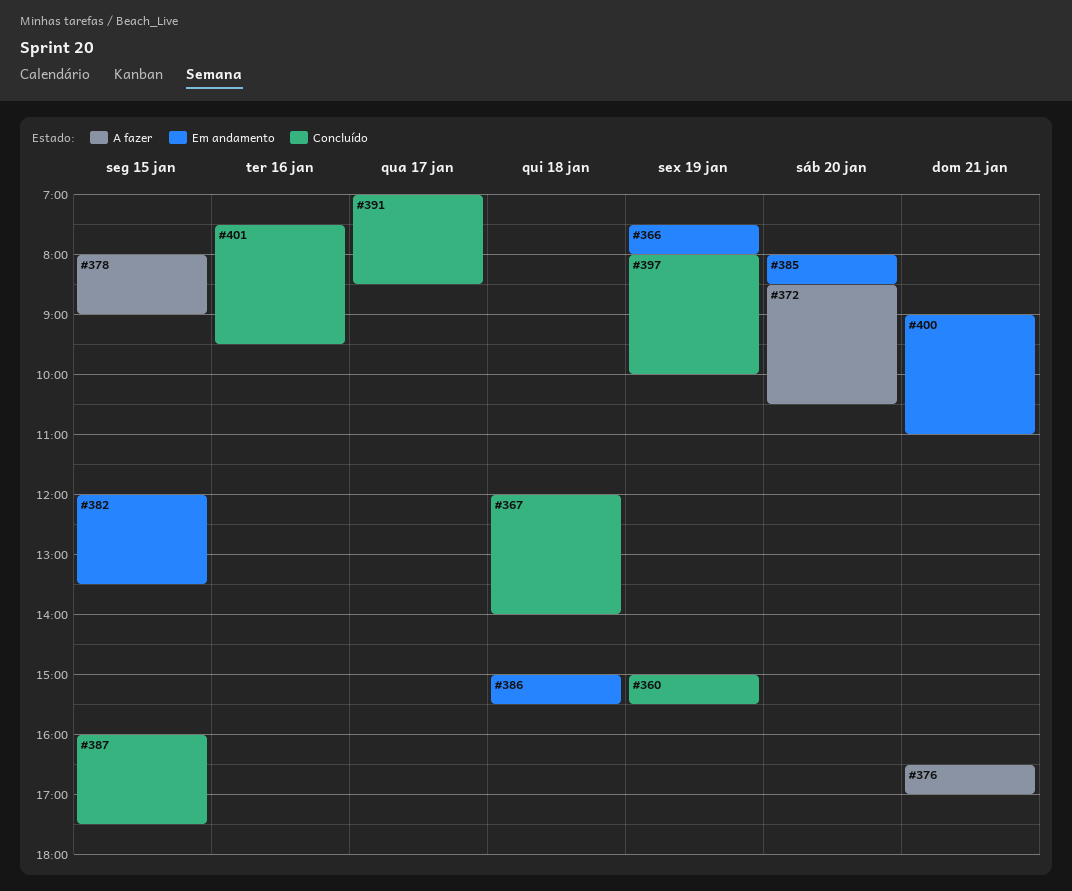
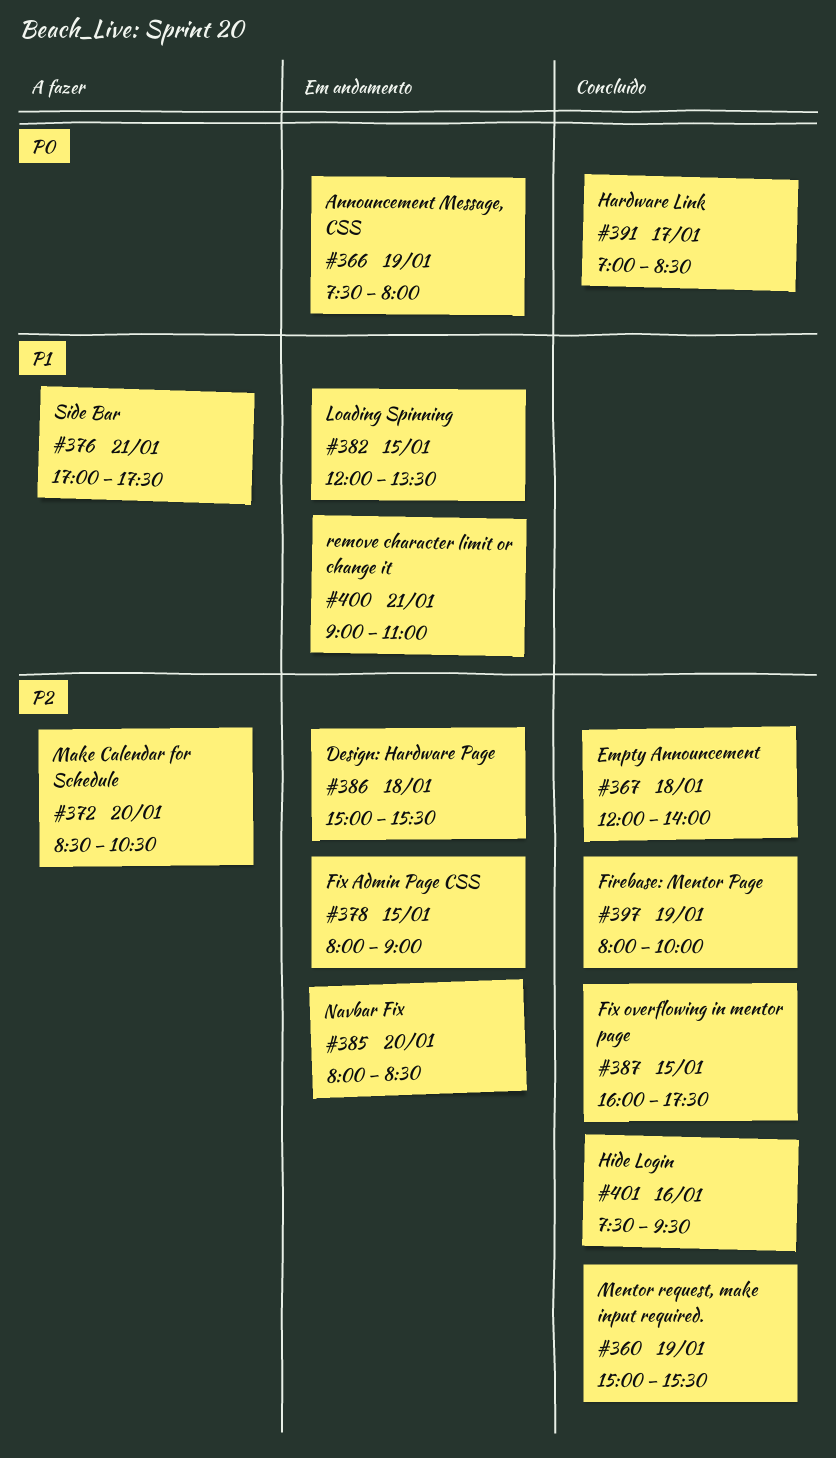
#376, begins: 16:30 -> 17:00
#376, ends: 17:00 -> 17:30
#378, status: A fazer -> Em andamento

